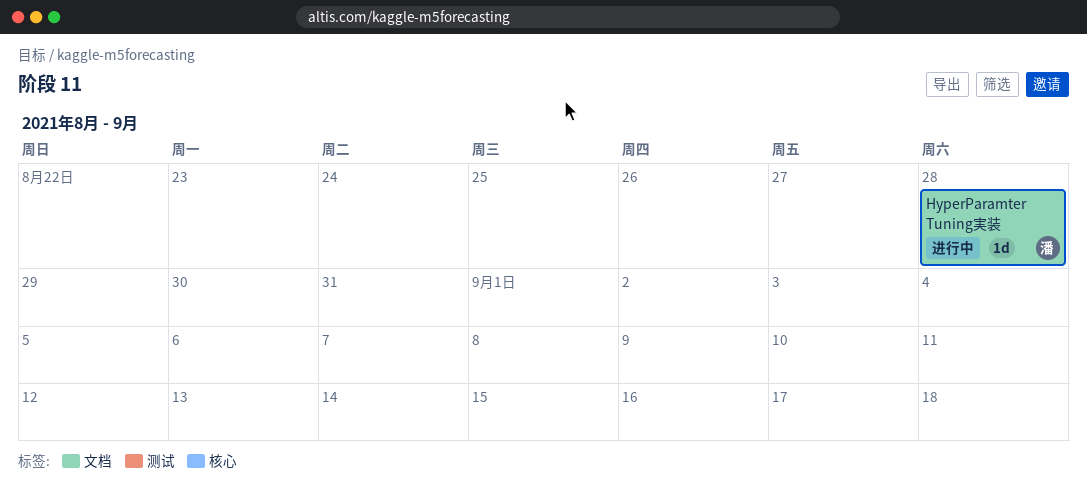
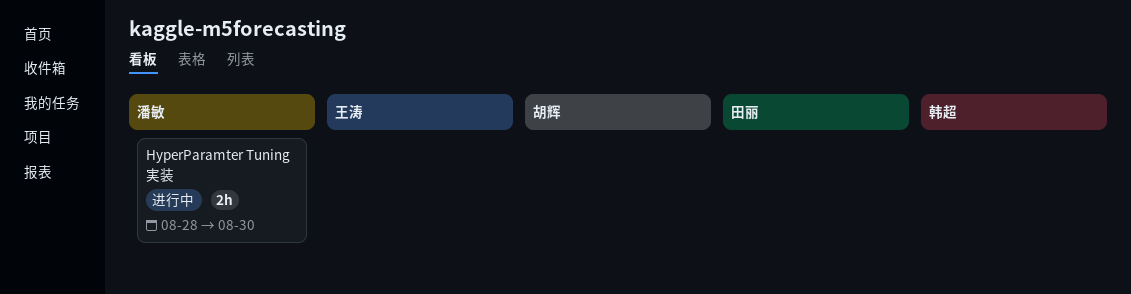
HyperParamter Tuning実装, estimate: 1d -> 2h
HyperParamter Tuning実装, due: Aug 28 -> Aug 30

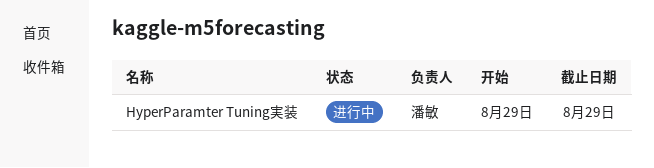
HyperParamter Tuning実装, start: Aug 28 -> Aug 29
HyperParamter Tuning実装, due: Aug 30 -> Aug 29

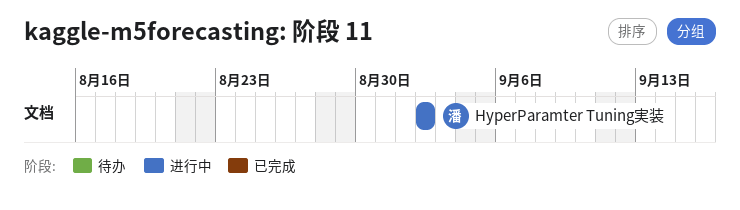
HyperParamter Tuning実装, start: Aug 29 -> Sep 2
HyperParamter Tuning実装, due: Aug 29 -> Sep 2

